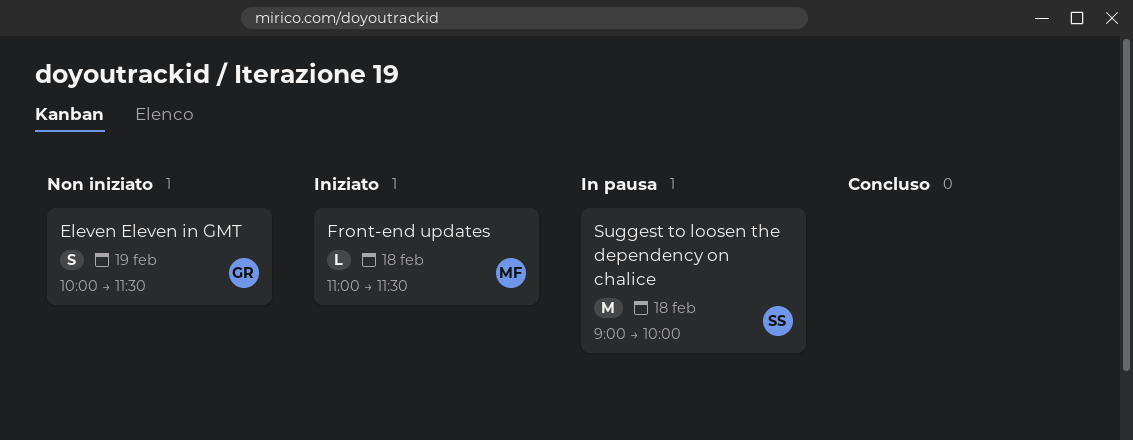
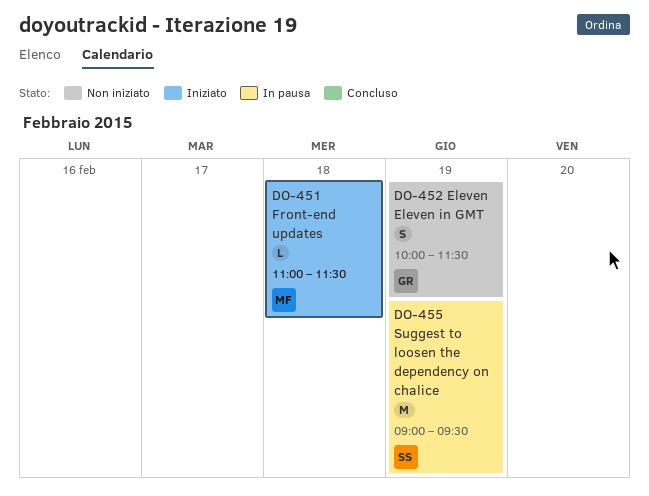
Suggest to loosen the dependency on chalice, day: Feb 18 -> Feb 19
Suggest to loosen the dependency on chalice, ends: 10:00 -> 09:30

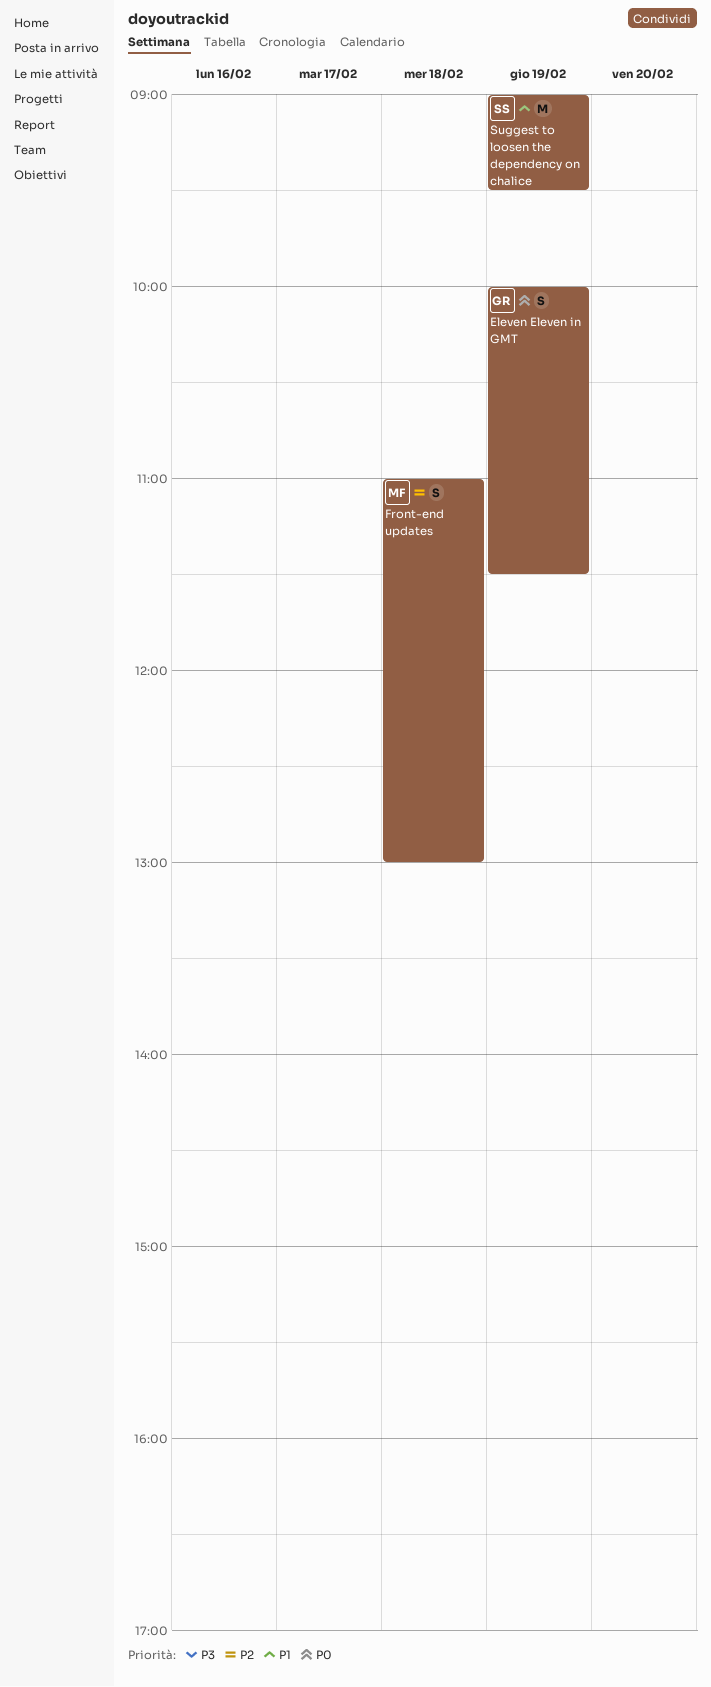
Front-end updates, estimate: L -> S
Front-end updates, ends: 11:30 -> 13:00

